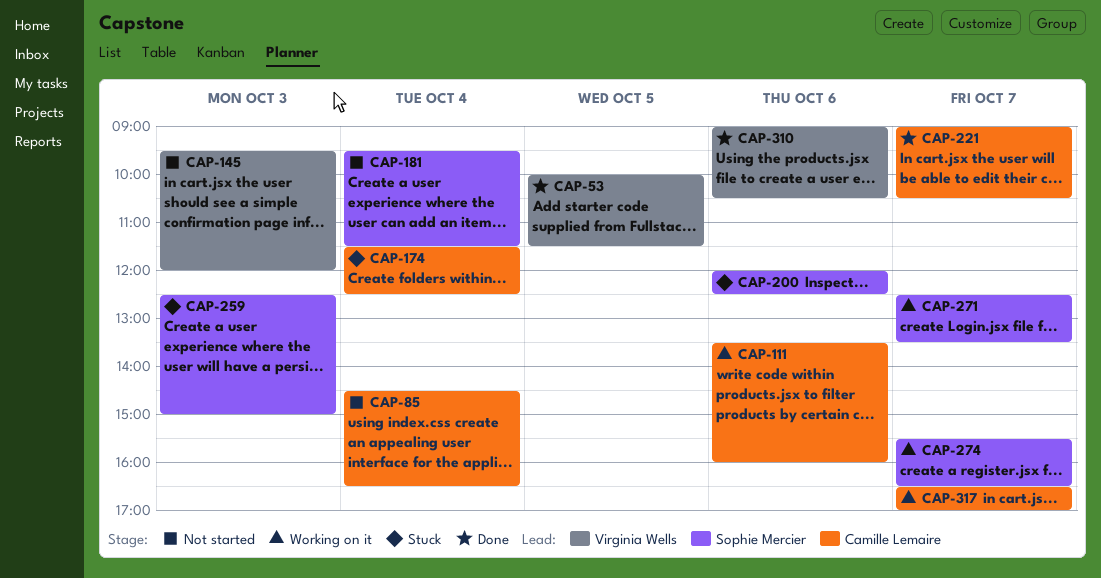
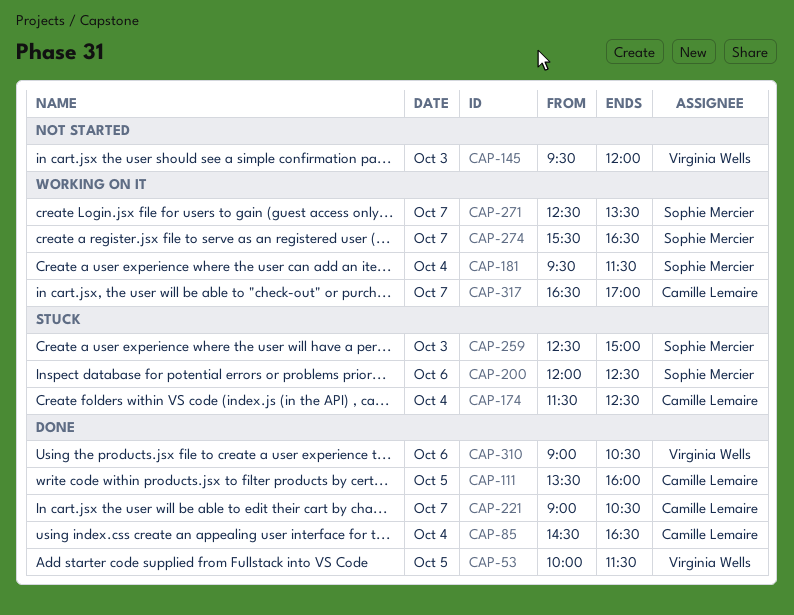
CAP-85, status: Not started -> Done
CAP-111, status: Working on it -> Done
CAP-111, day: Oct 6 -> Oct 5
CAP-181, status: Not started -> Working on it

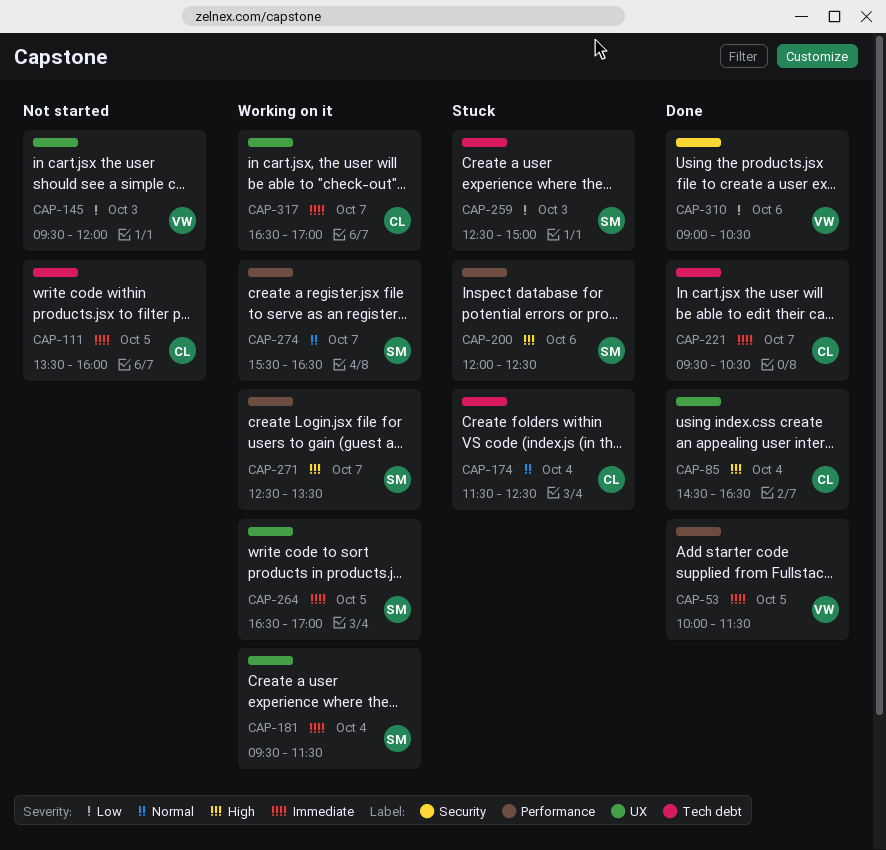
CAP-111, status: Done -> Not started
CAP-221, begins: 09:00 -> 09:30
CAP-264: none -> present

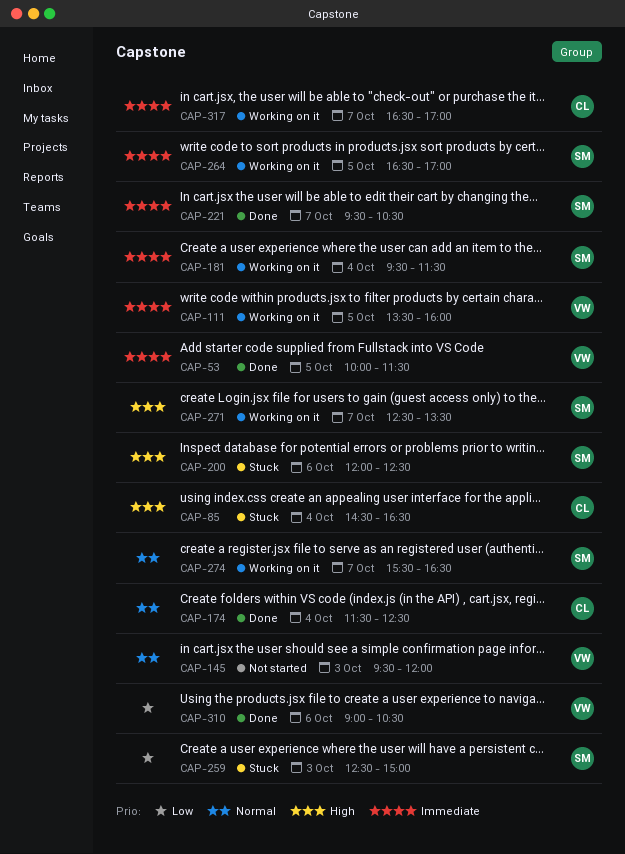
CAP-85, status: Done -> Stuck
CAP-111, status: Not started -> Working on it
CAP-111, owner: CL -> VW
CAP-145, priority: Low -> Normal
CAP-174, status: Stuck -> Done
CAP-221, owner: CL -> SM

